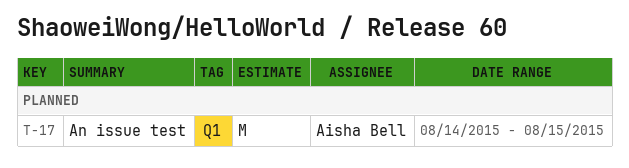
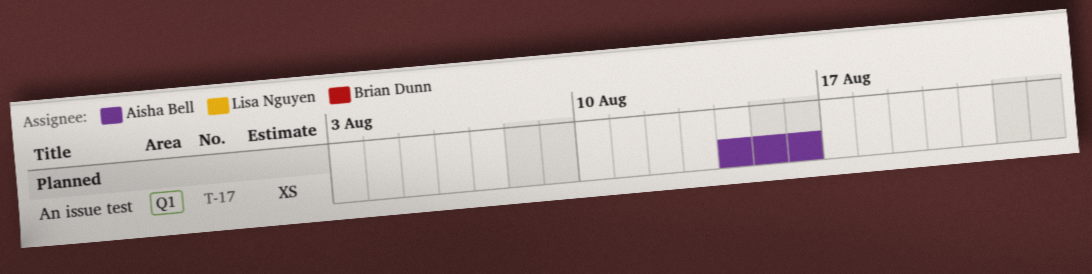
T-17, estimate: M -> XS
T-17, due: Aug 15 -> Aug 16

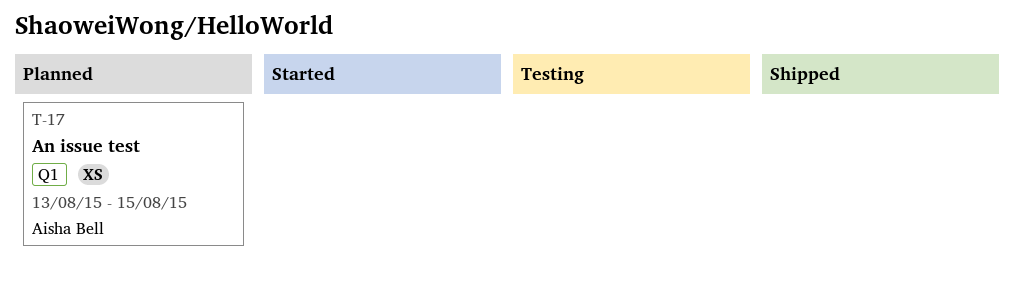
T-17, start: Aug 14 -> Aug 13
T-17, due: Aug 16 -> Aug 15

